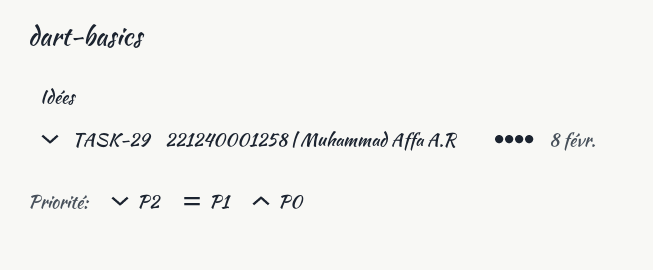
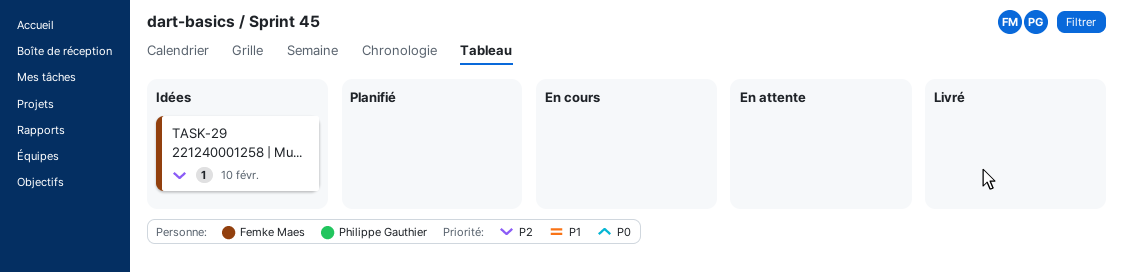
TASK-29, estimate: 4 -> 1
TASK-29, due: Feb 8 -> Feb 10

